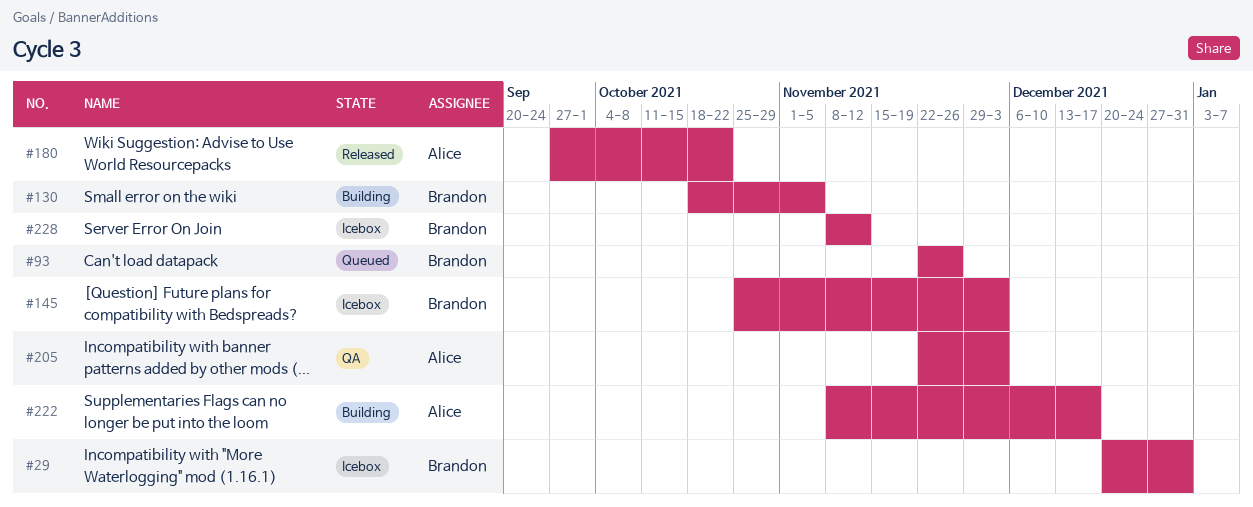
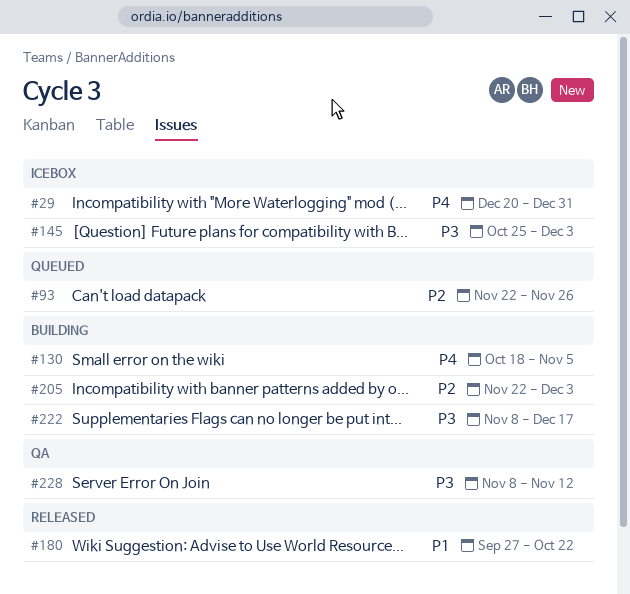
#205, status: QA -> Building
#228, status: Icebox -> QA

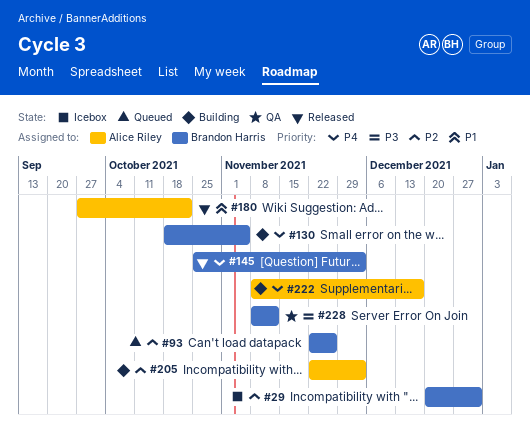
#29, priority: P4 -> P2
#145, status: Icebox -> Released
#145, priority: P3 -> P4
#222, priority: P3 -> P4

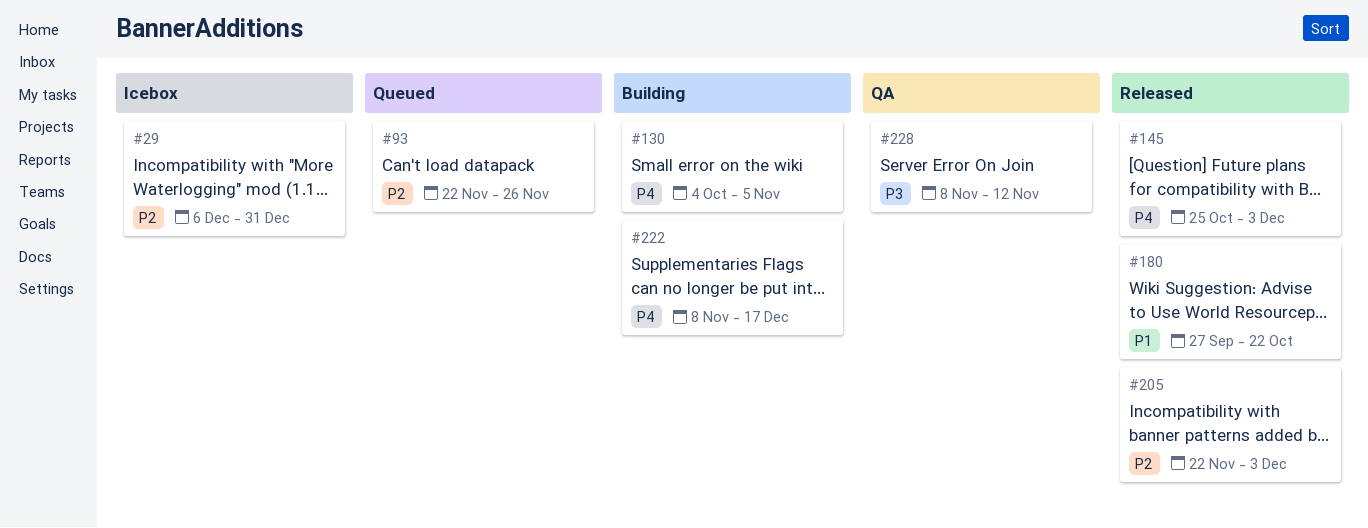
#29, start: Dec 20 -> Dec 6
#130, start: Oct 18 -> Oct 4
#205, status: Building -> Released

